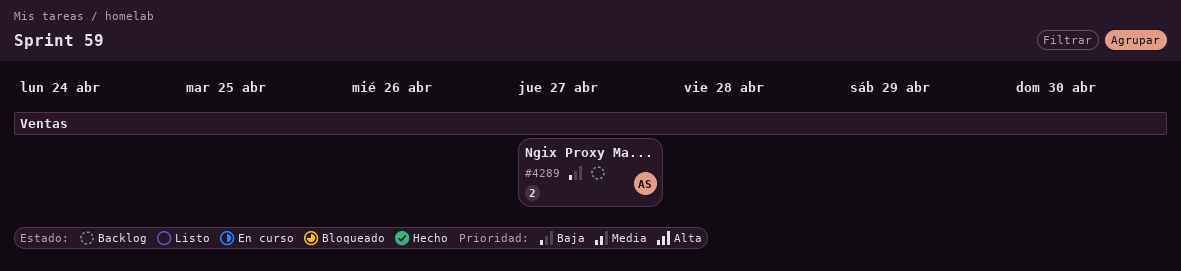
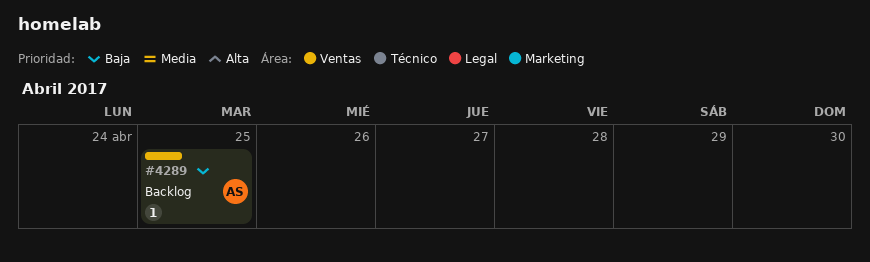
#4289, estimate: 2 -> 1
#4289, due: Apr 27 -> Apr 25

